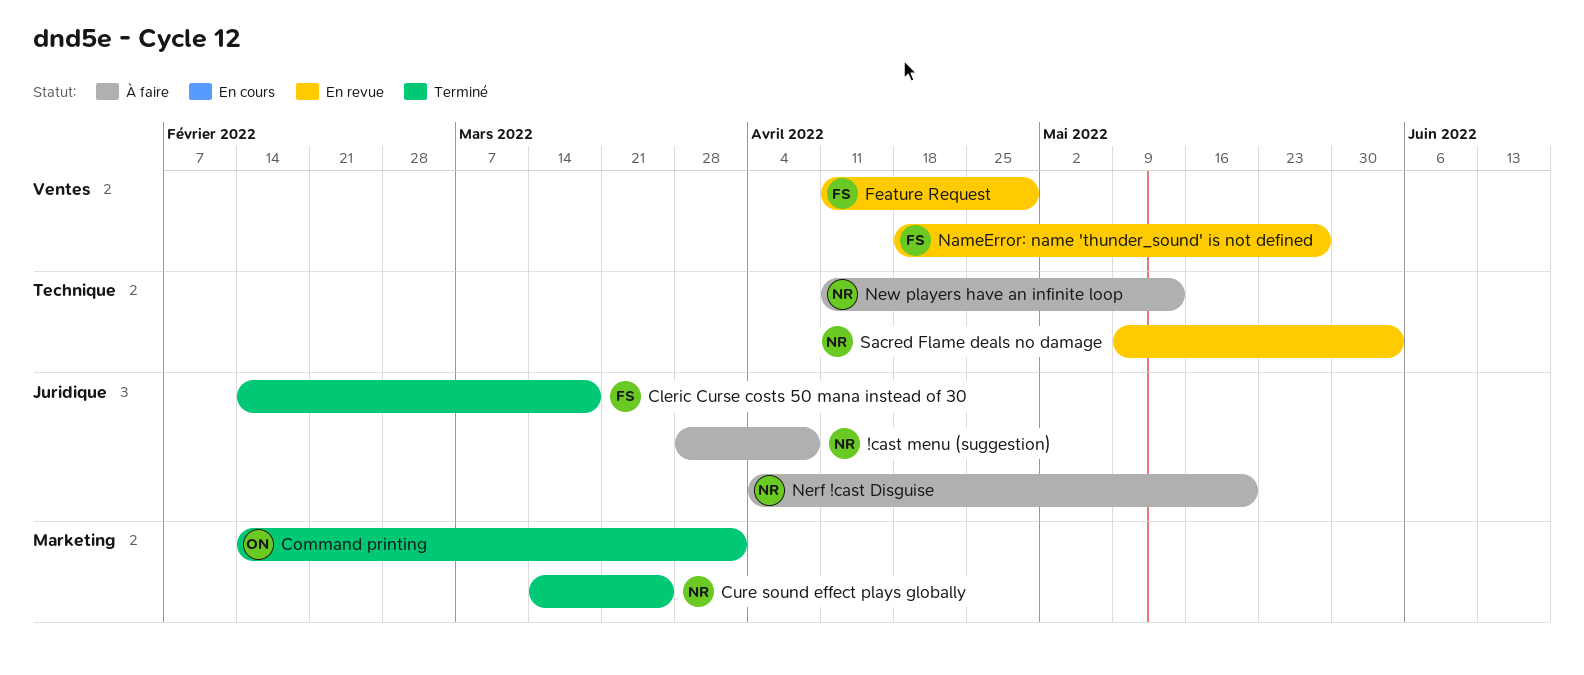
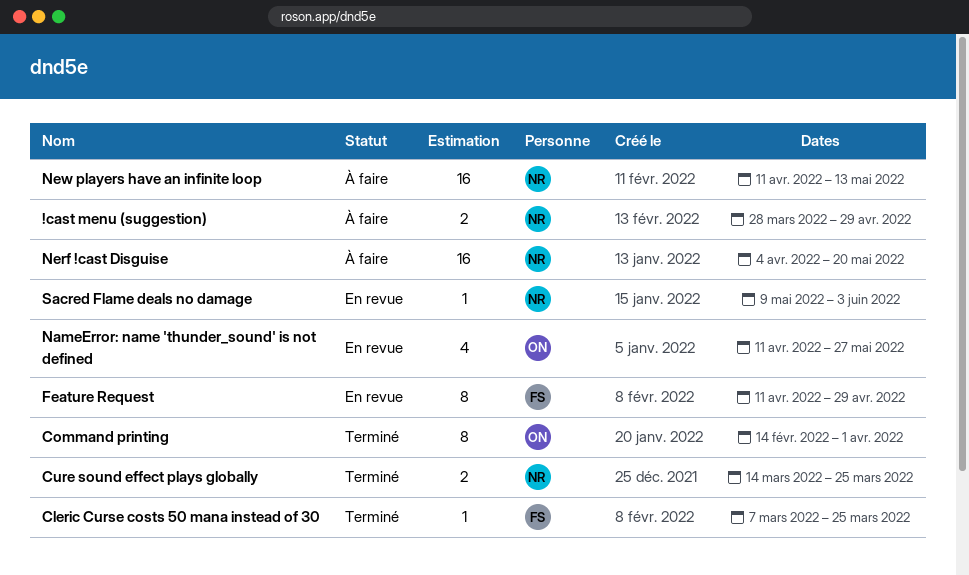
!cast menu (suggestion), due: Apr 8 -> Apr 29
Cleric Curse costs 50 mana instead of 30, start: Feb 14 -> Mar 7
Cleric Curse costs 50 mana instead of 30, due: Mar 18 -> Mar 25
NameError: name 'thunder_sound' is not defined, owner: FS -> ON
NameError: name 'thunder_sound' is not defined, start: Apr 18 -> Apr 11

